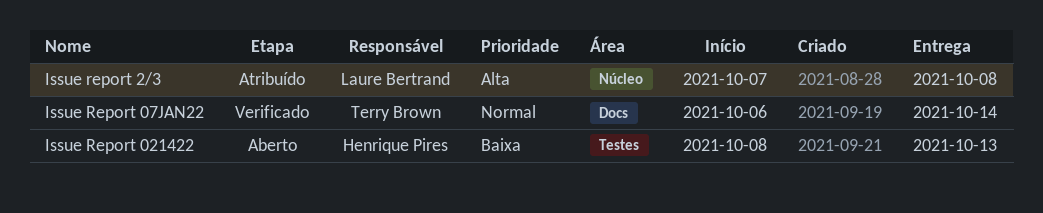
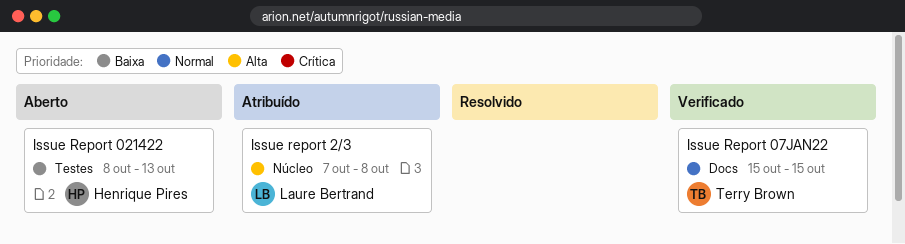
Issue Report 07JAN22, start: Oct 6 -> Oct 15
Issue Report 07JAN22, due: Oct 14 -> Oct 15

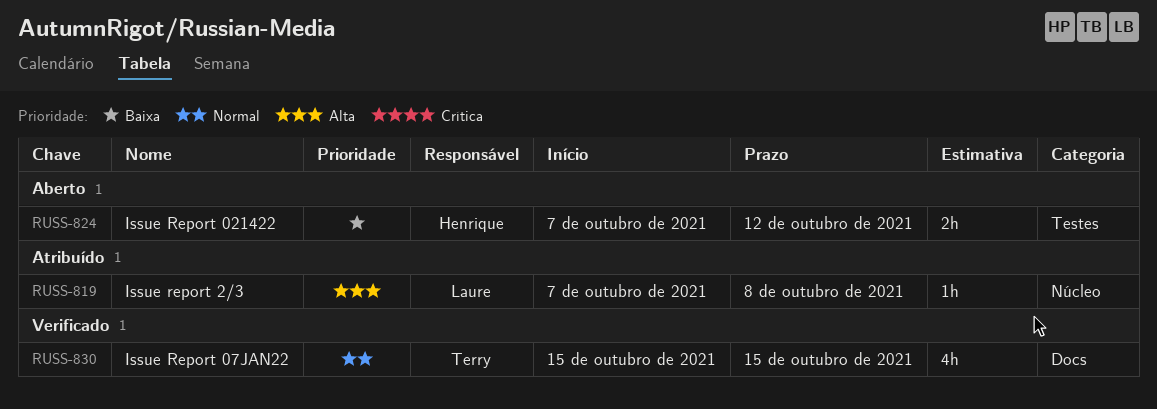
Issue Report 021422, start: Oct 8 -> Oct 7
Issue Report 021422, due: Oct 13 -> Oct 12

